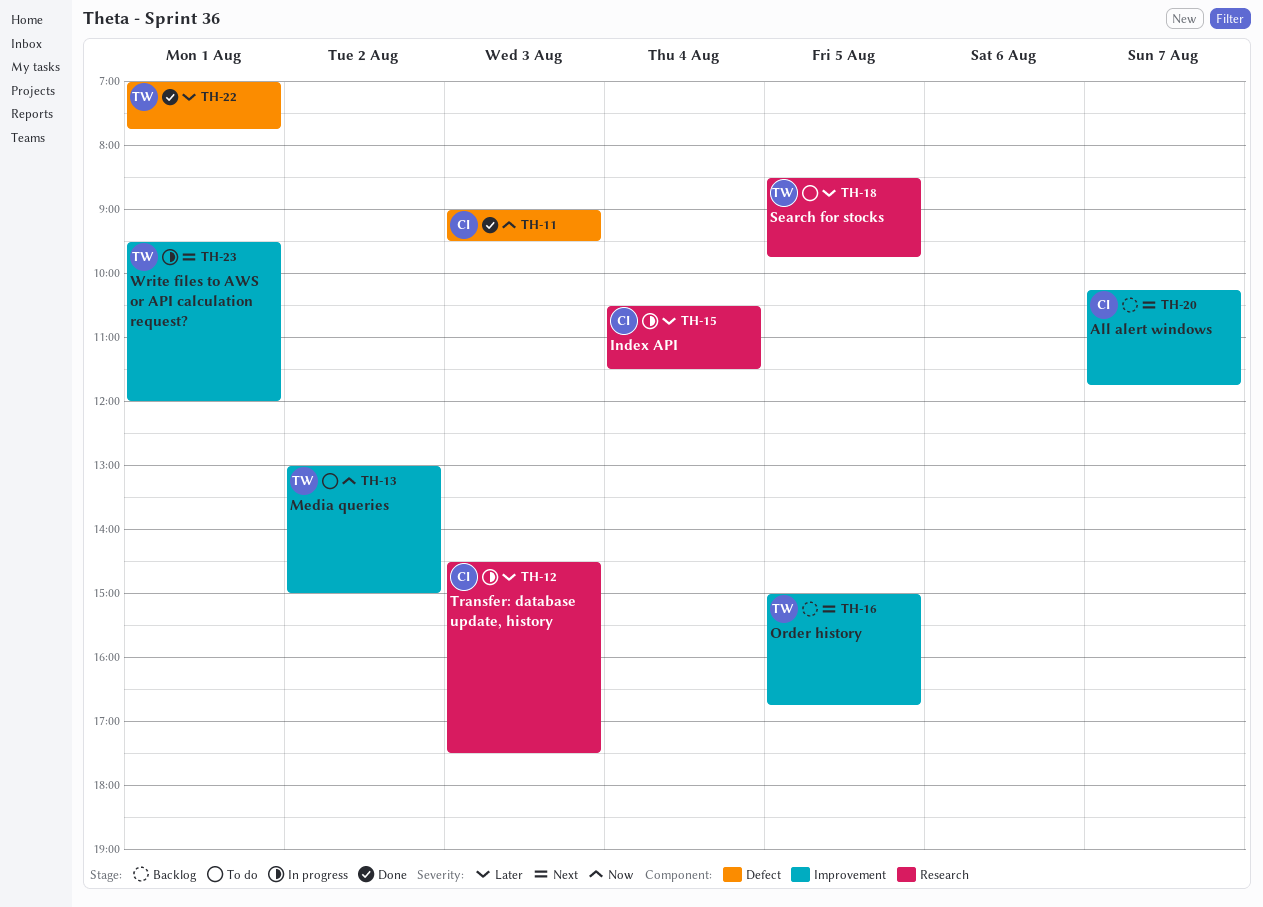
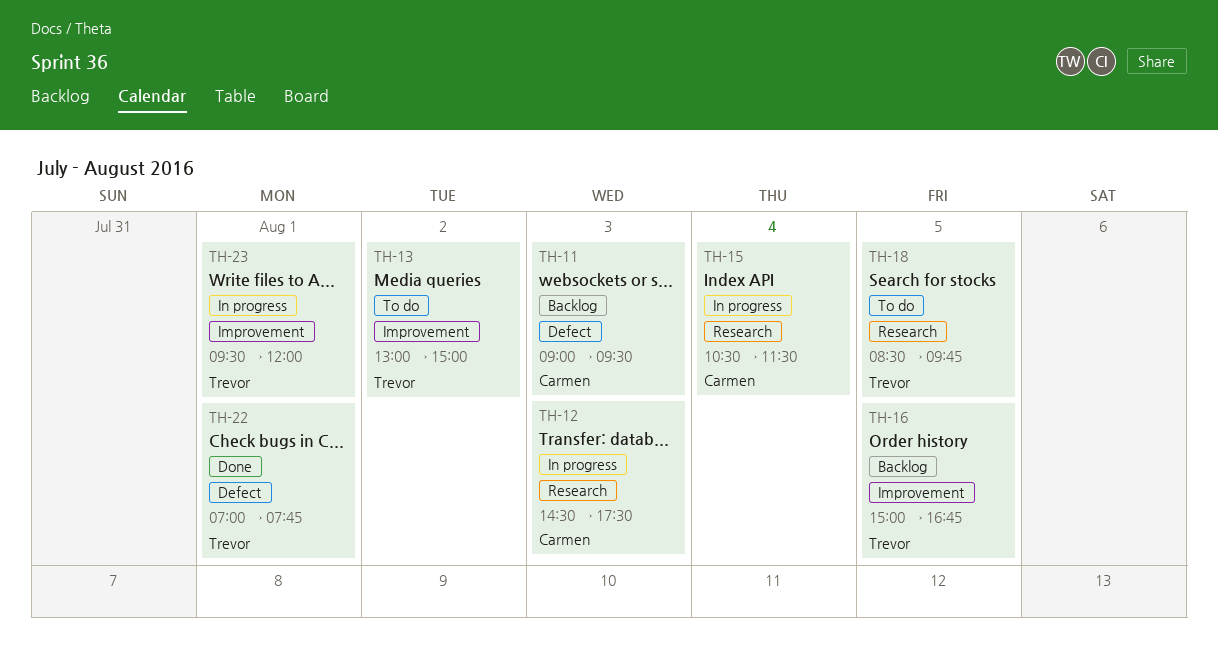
TH-11, status: Done -> Backlog
TH-20: present -> none

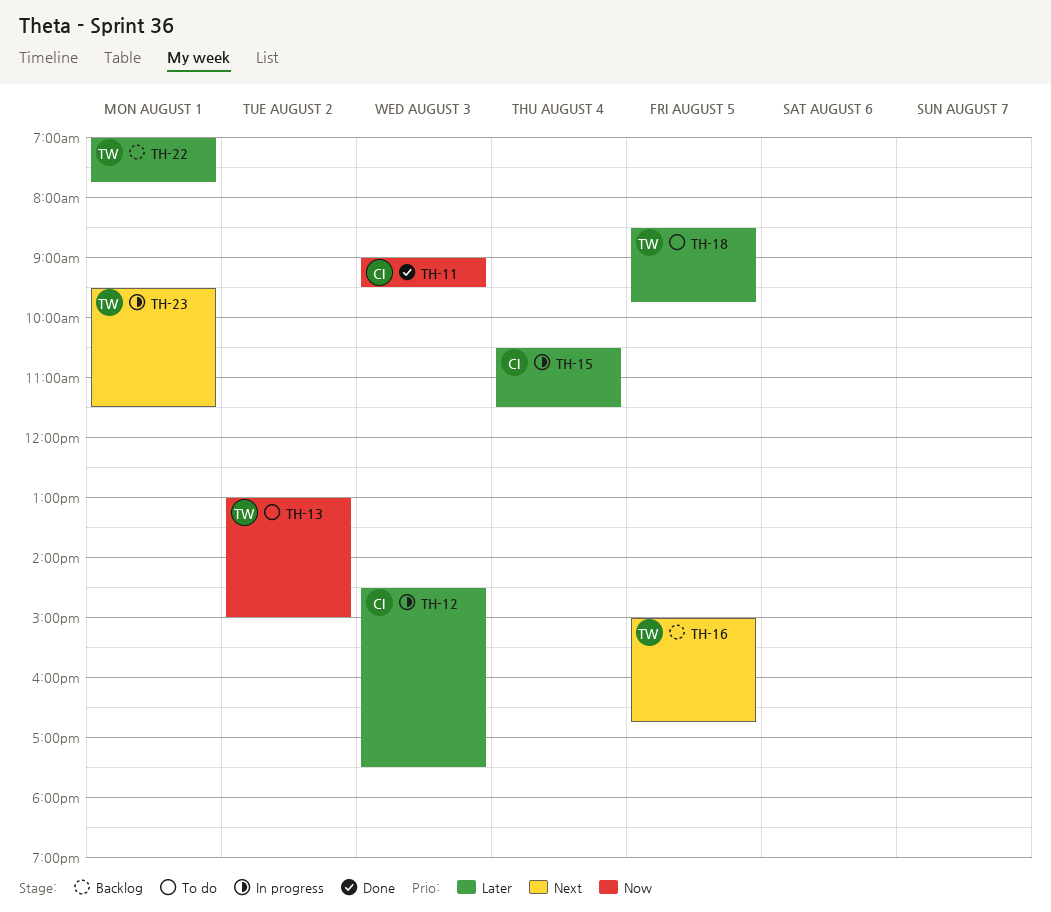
TH-11, status: Backlog -> Done
TH-22, status: Done -> Backlog
TH-23, ends: 12:00 -> 11:30

